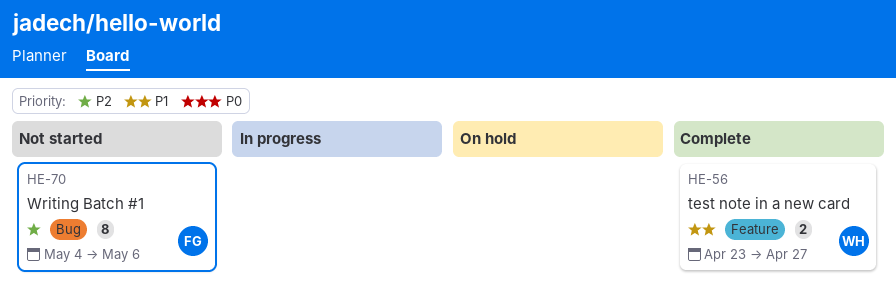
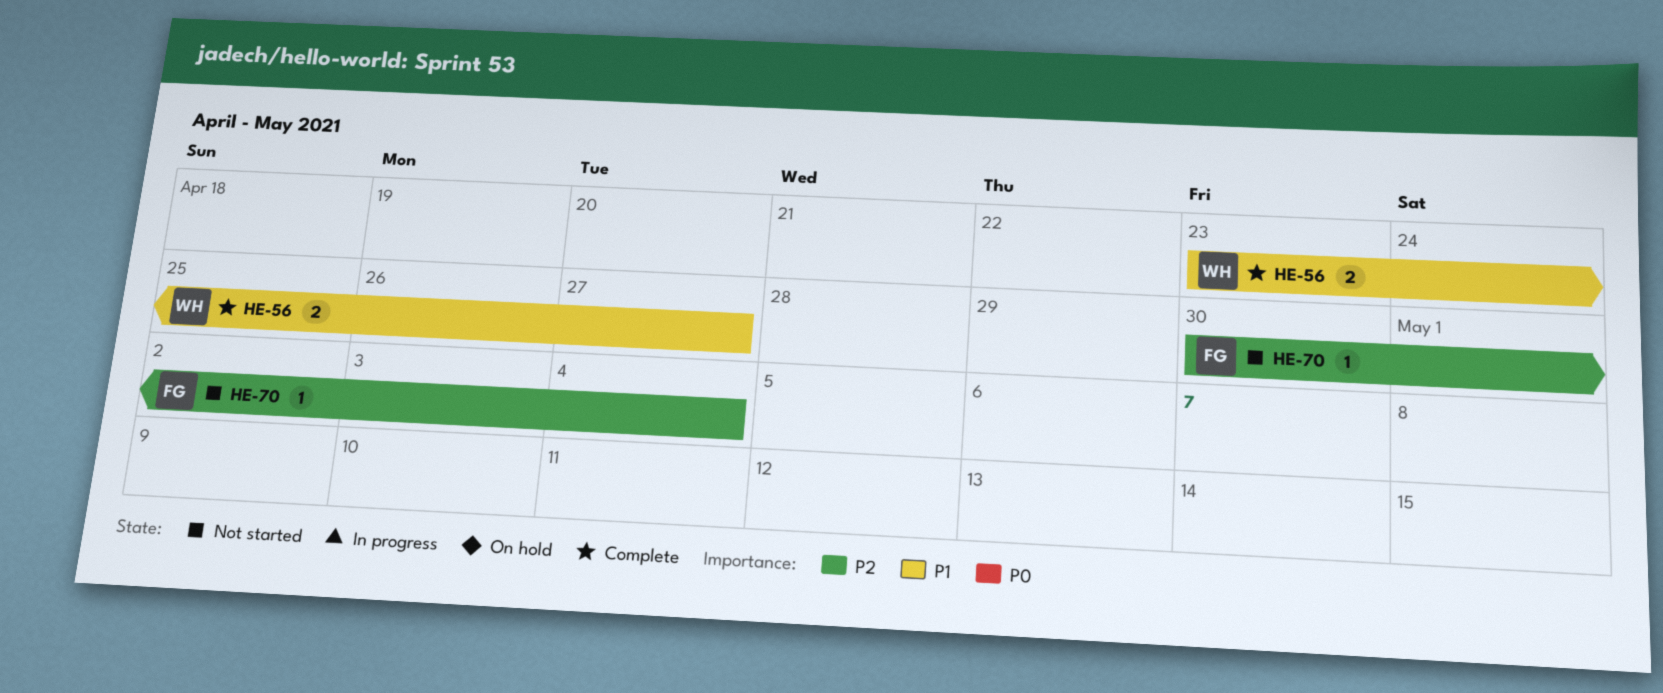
HE-70, estimate: 8 -> 1
HE-70, start: May 4 -> Apr 30
HE-70, due: May 6 -> May 4

